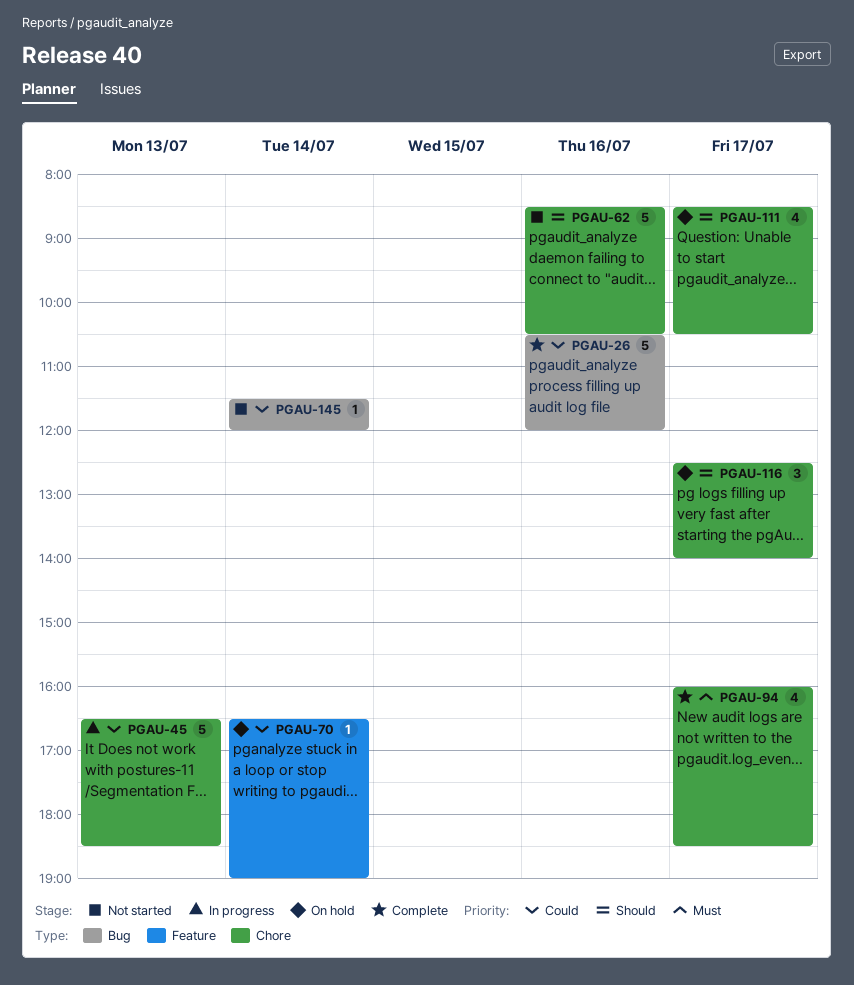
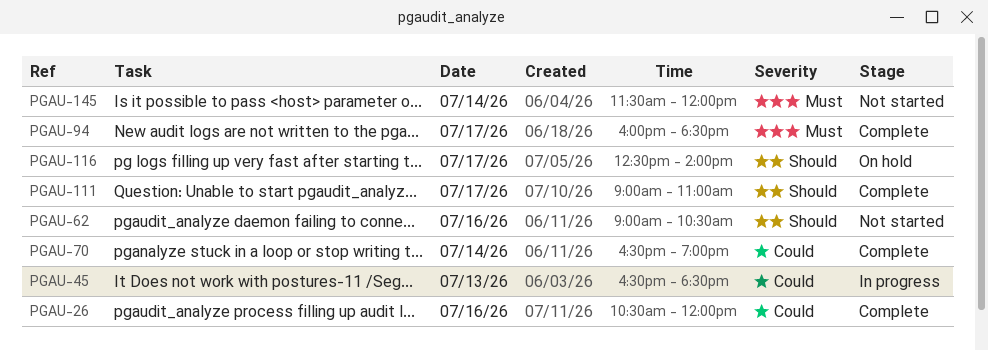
PGAU-62, begins: 08:30 -> 09:00
PGAU-70, status: On hold -> Complete
PGAU-111, status: On hold -> Complete
PGAU-111, begins: 08:30 -> 09:00
PGAU-111, ends: 10:30 -> 11:00
PGAU-145, priority: Could -> Must

